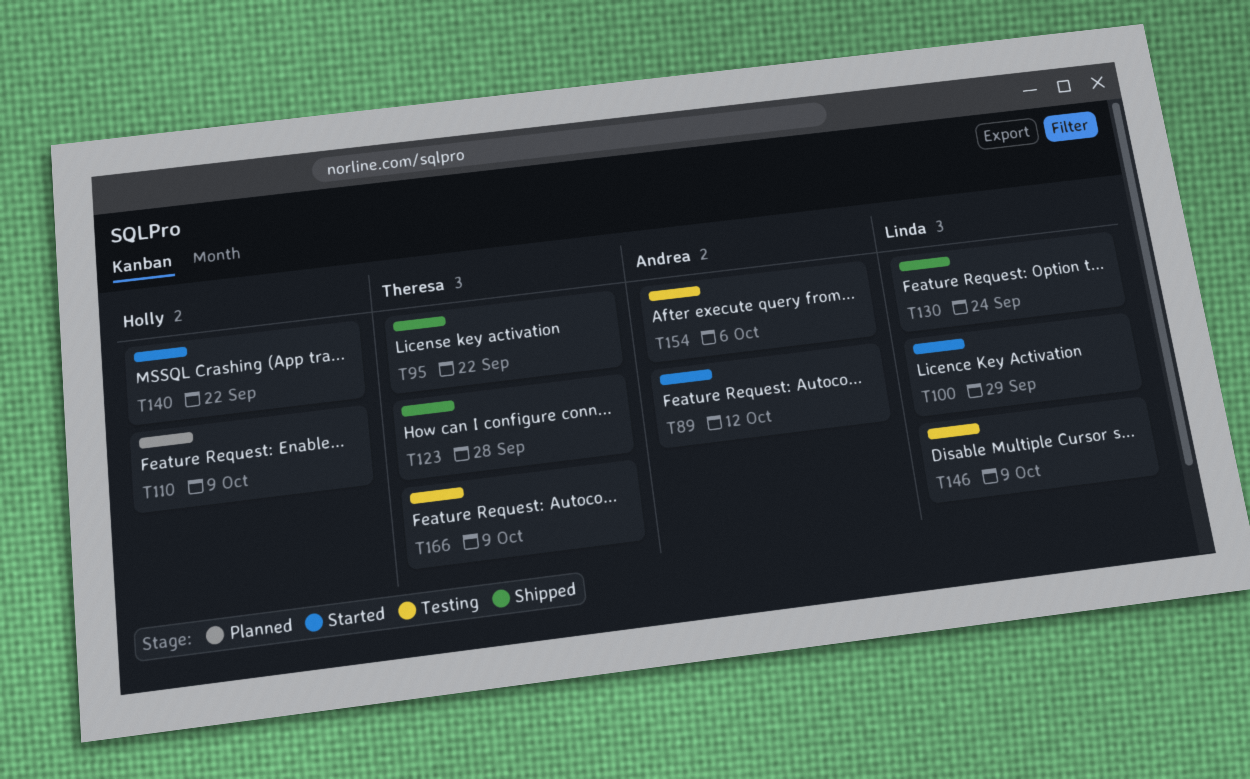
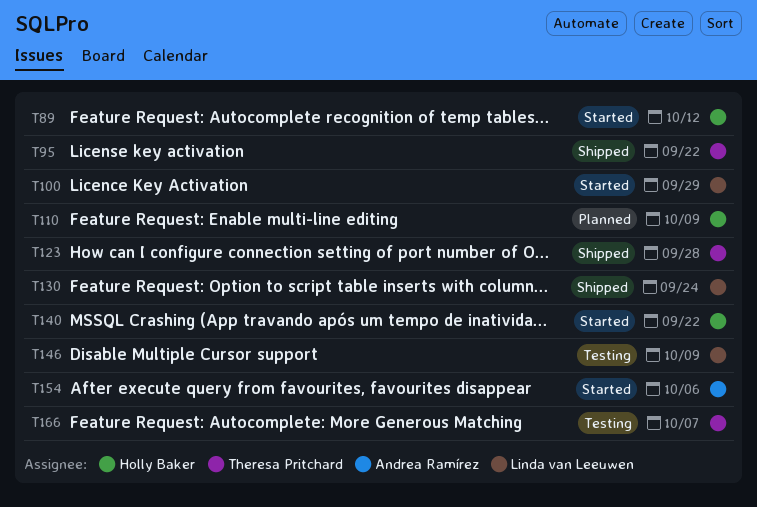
T89, owner: Andrea Ramírez -> Holly Baker
T154, status: Testing -> Started
T166, due: Oct 9 -> Oct 7

